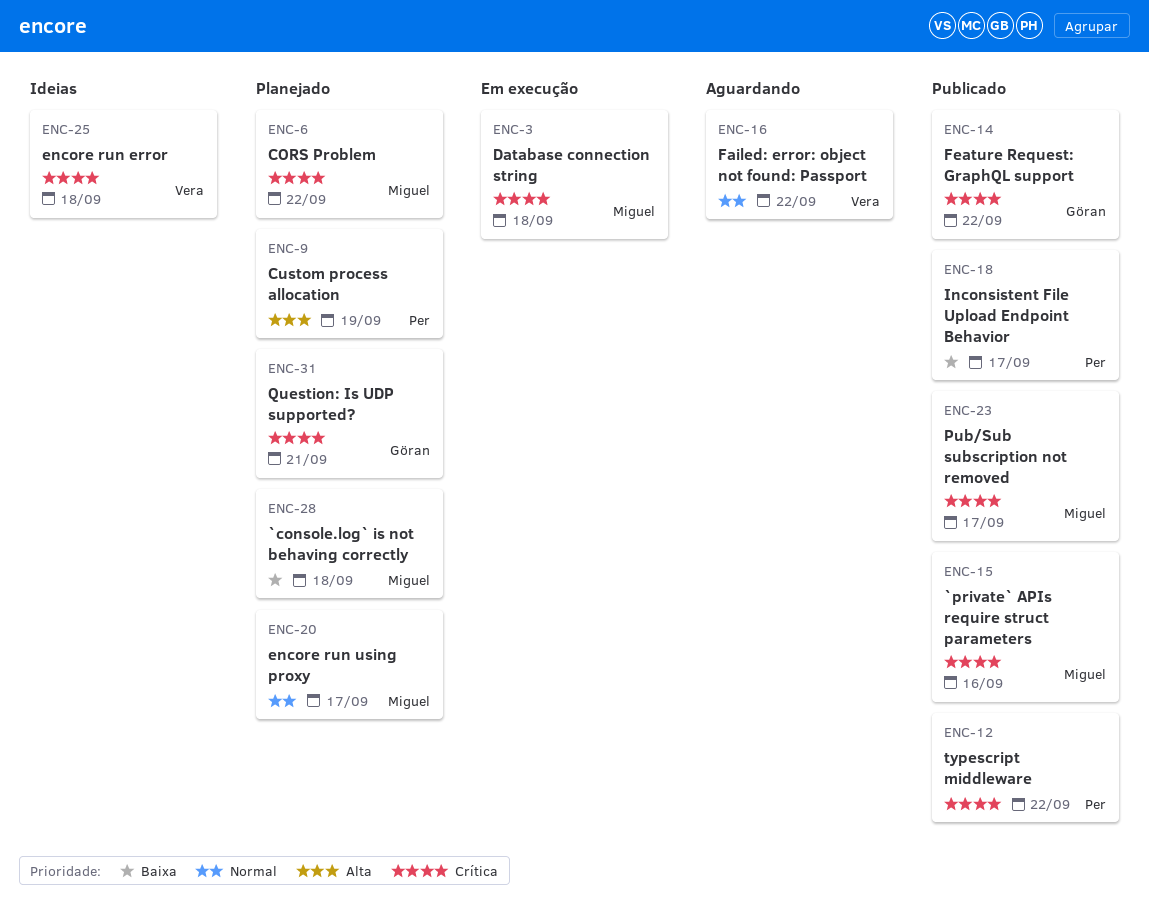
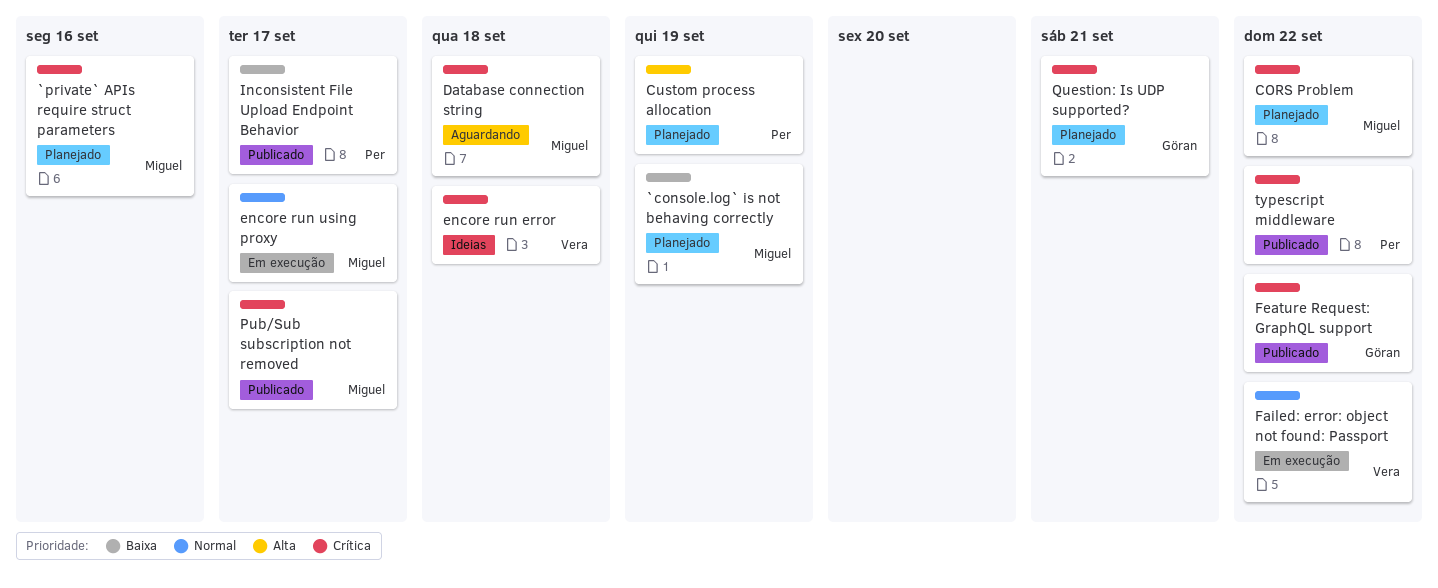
`console.log` is not behaving correctly, due: Sep 18 -> Sep 19
`private` APIs require struct parameters, status: Publicado -> Planejado
Database connection string, status: Em execução -> Aguardando
encore run using proxy, status: Planejado -> Em execução
Failed: error: object not found: Passport, status: Aguardando -> Em execução

